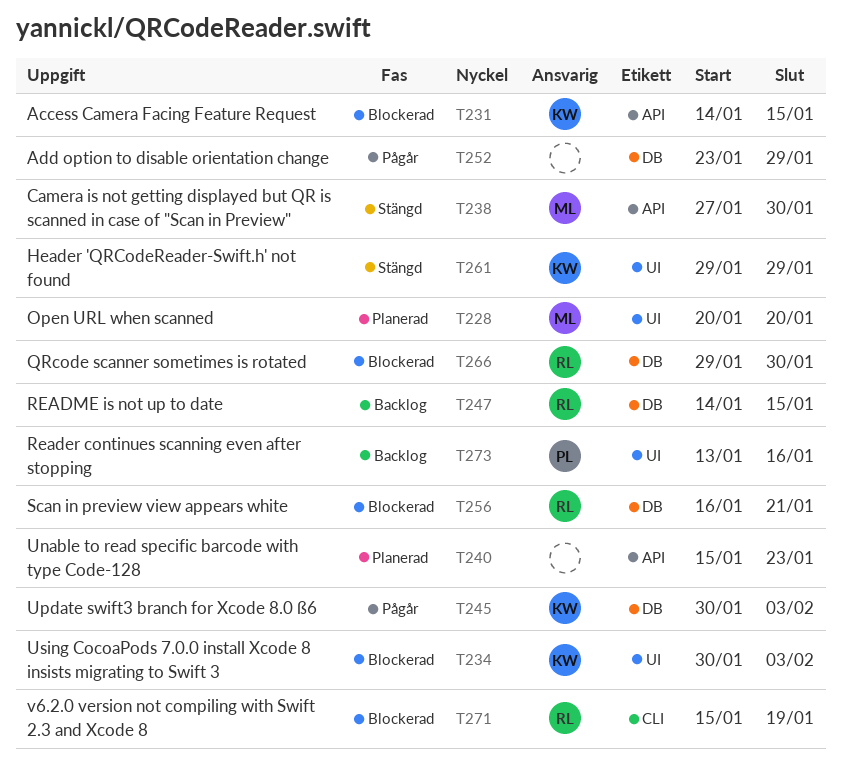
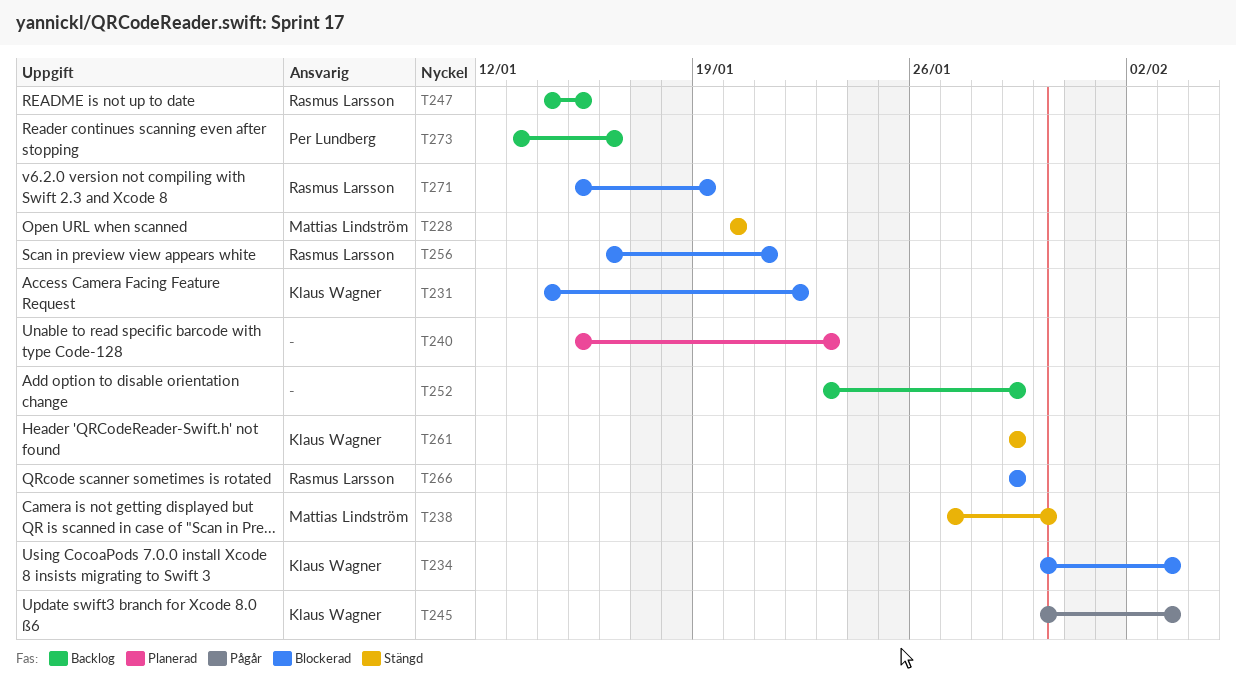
T228, status: Planerad -> Stängd
T231, due: Jan 15 -> Jan 22
T252, status: Pågår -> Backlog
T266, due: Jan 30 -> Jan 29

